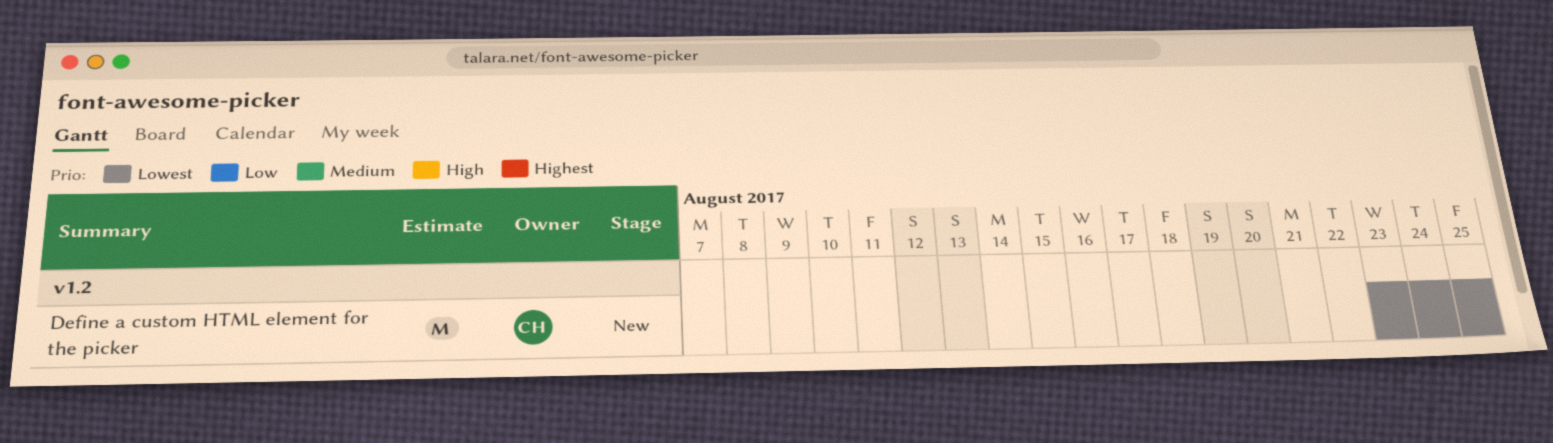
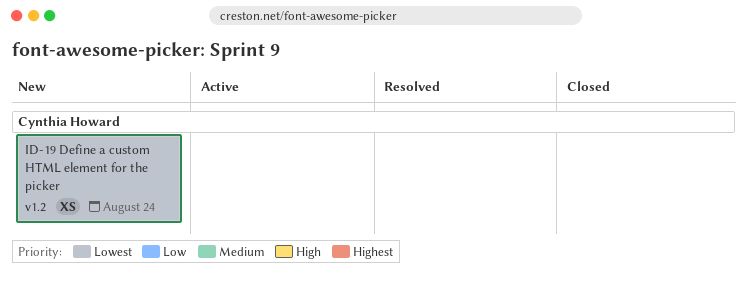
Define a custom HTML element for the picker, estimate: M -> XS
Define a custom HTML element for the picker, due: Aug 25 -> Aug 24

